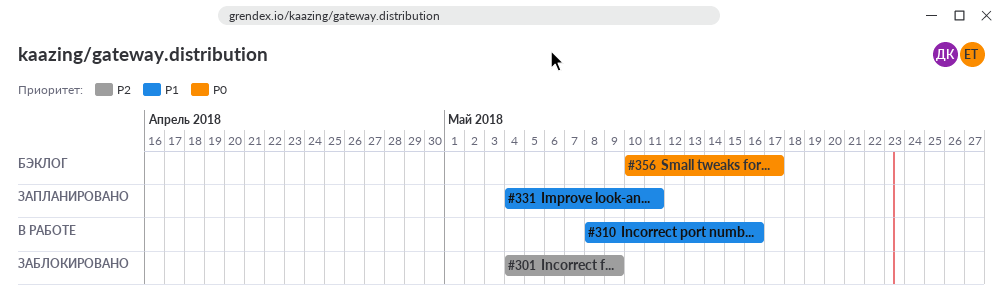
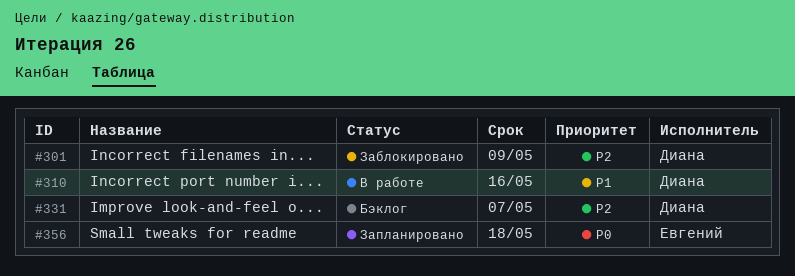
#331, status: Запланировано -> Бэклог
#331, priority: P1 -> P2
#331, due: May 11 -> May 7
#356, status: Бэклог -> Запланировано
#356, due: May 17 -> May 18

